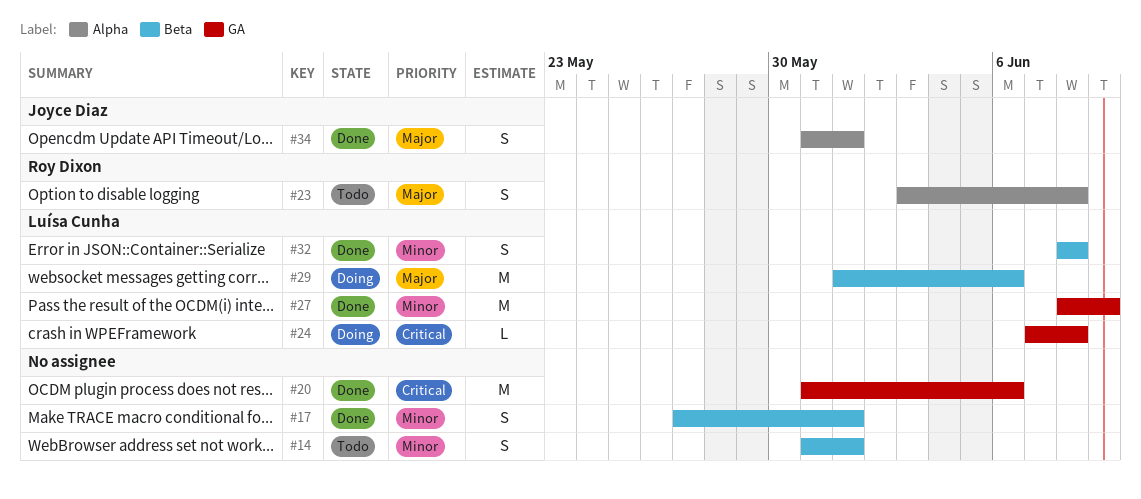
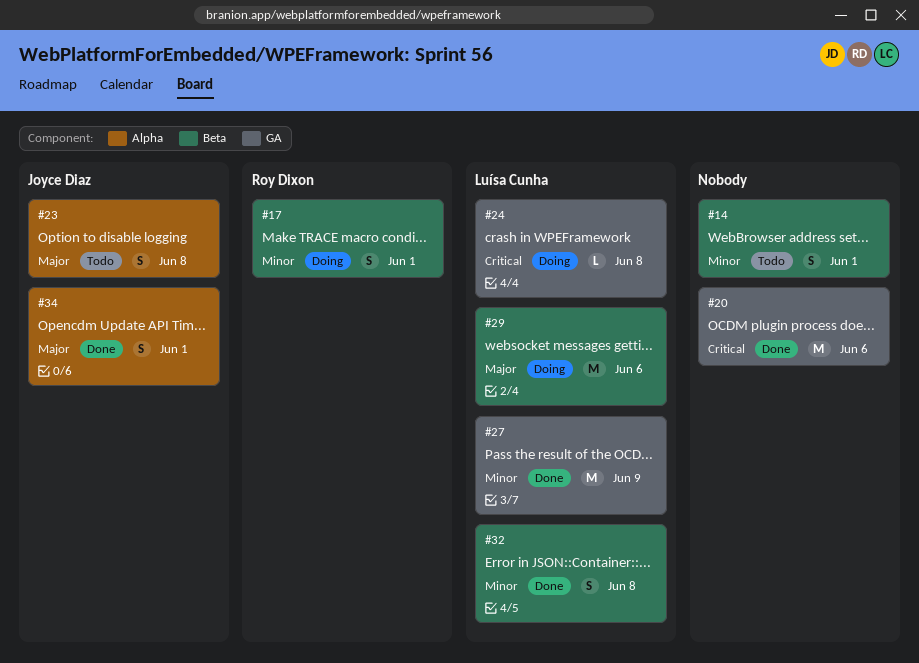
#17, status: Done -> Doing
#17, owner: none -> Roy Dixon
#23, owner: Roy Dixon -> Joyce Diaz

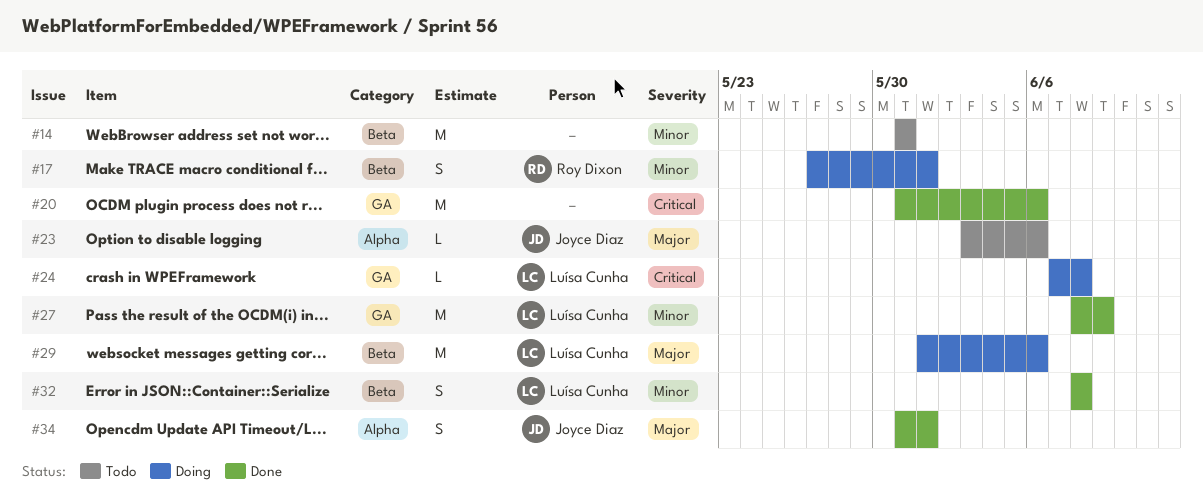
#14, estimate: S -> M
#14, due: Jun 1 -> May 31
#23, estimate: S -> L
#23, due: Jun 8 -> Jun 6

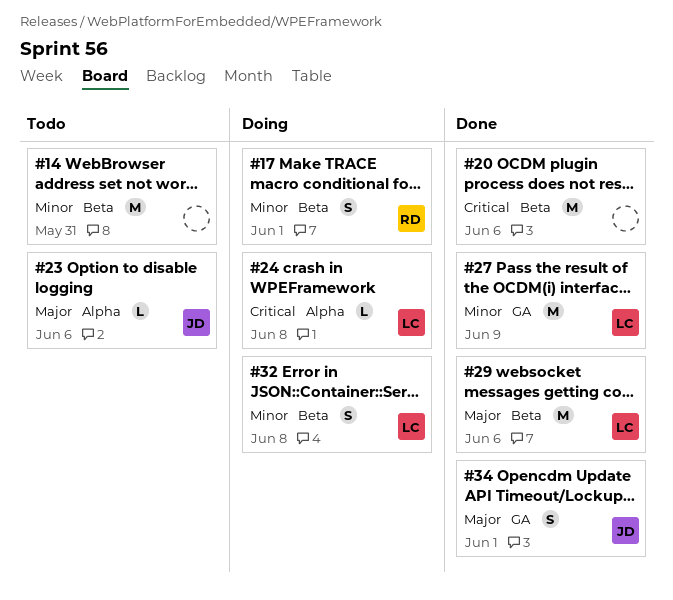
#20, label: GA -> Beta
#24, label: GA -> Alpha
#29, status: Doing -> Done
#32, status: Done -> Doing
#34, label: Alpha -> GA

